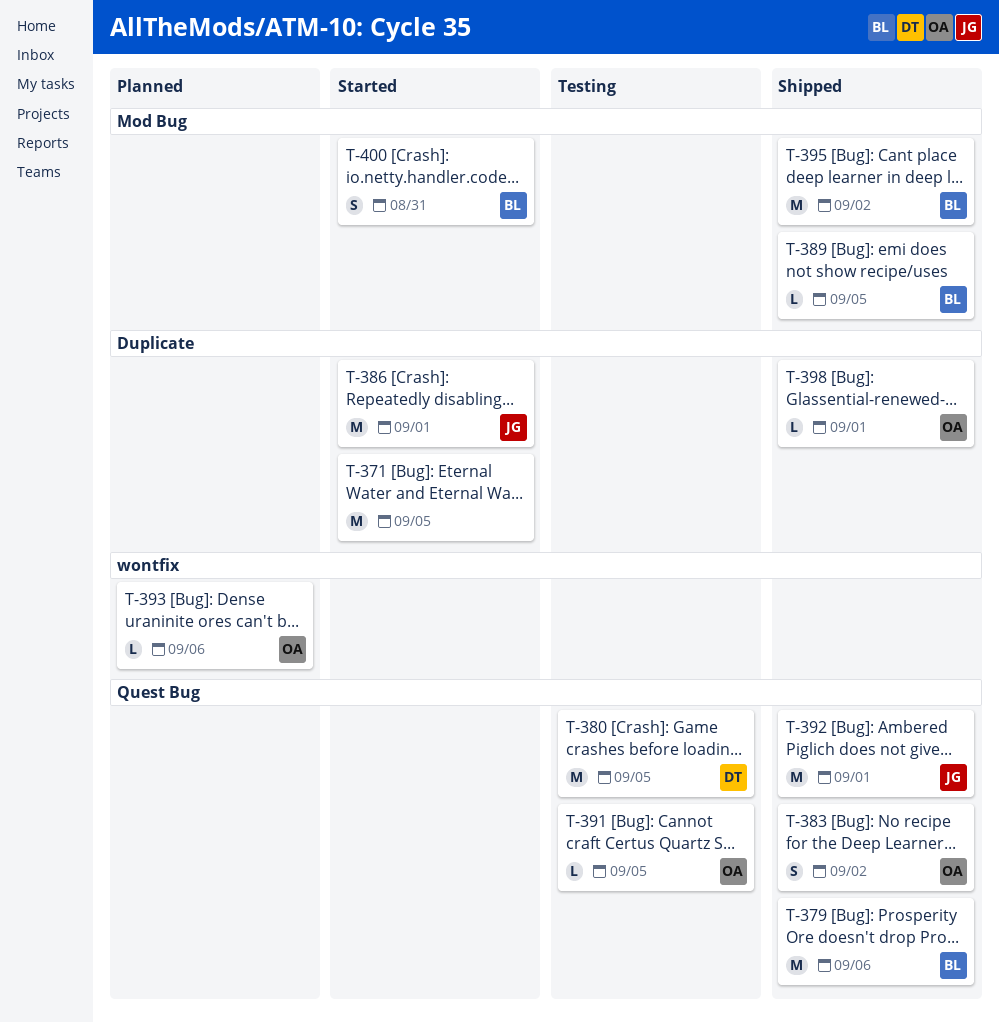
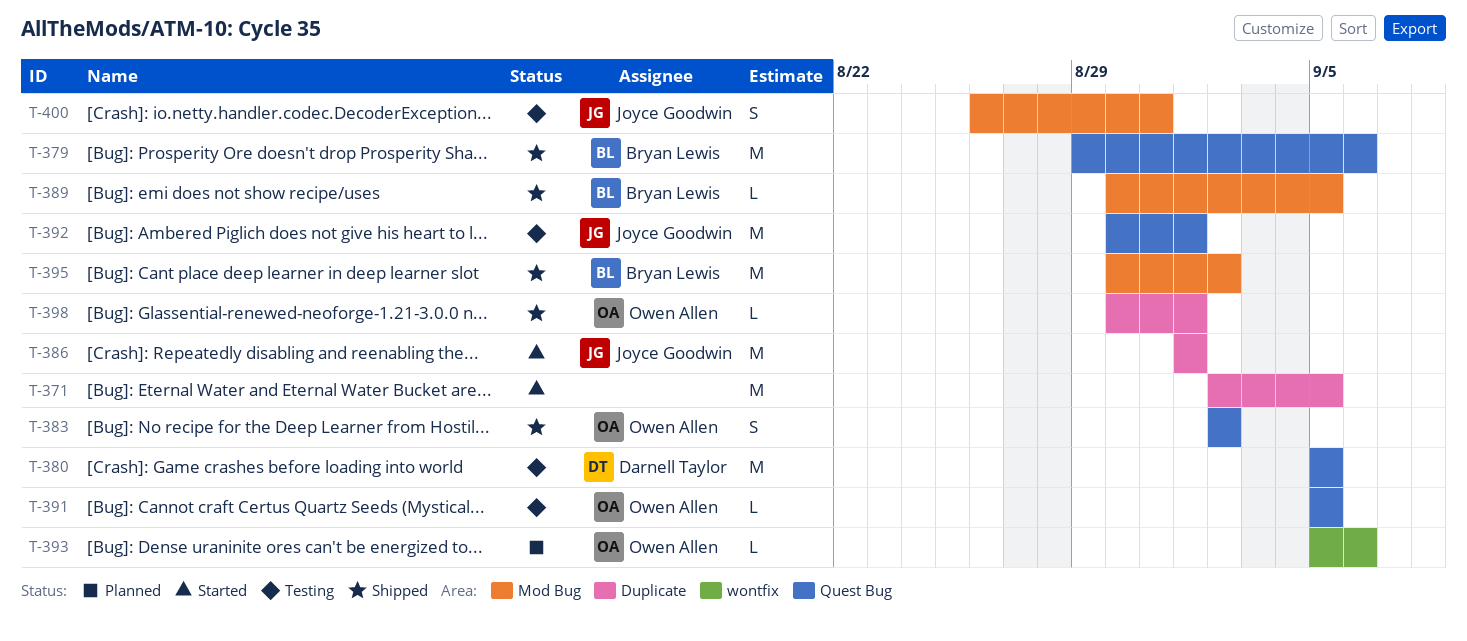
T-392, status: Shipped -> Testing
T-400, status: Started -> Testing
T-400, owner: Bryan Lewis -> Joyce Goodwin

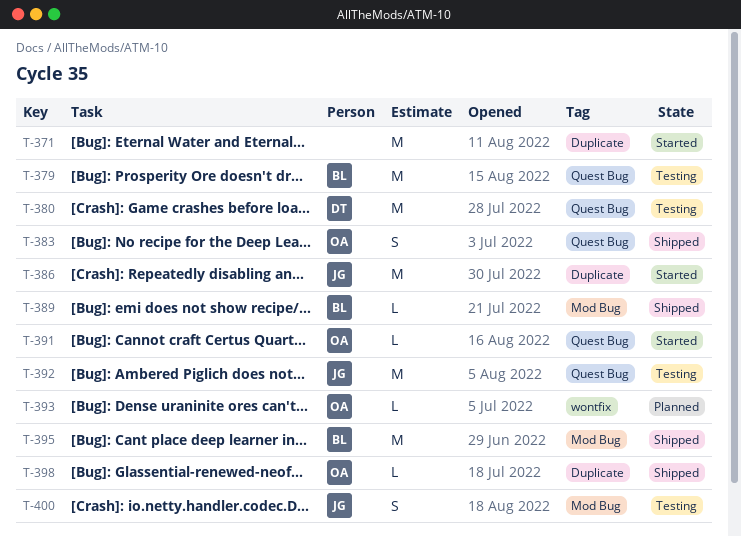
T-379, status: Shipped -> Testing
T-391, status: Testing -> Started

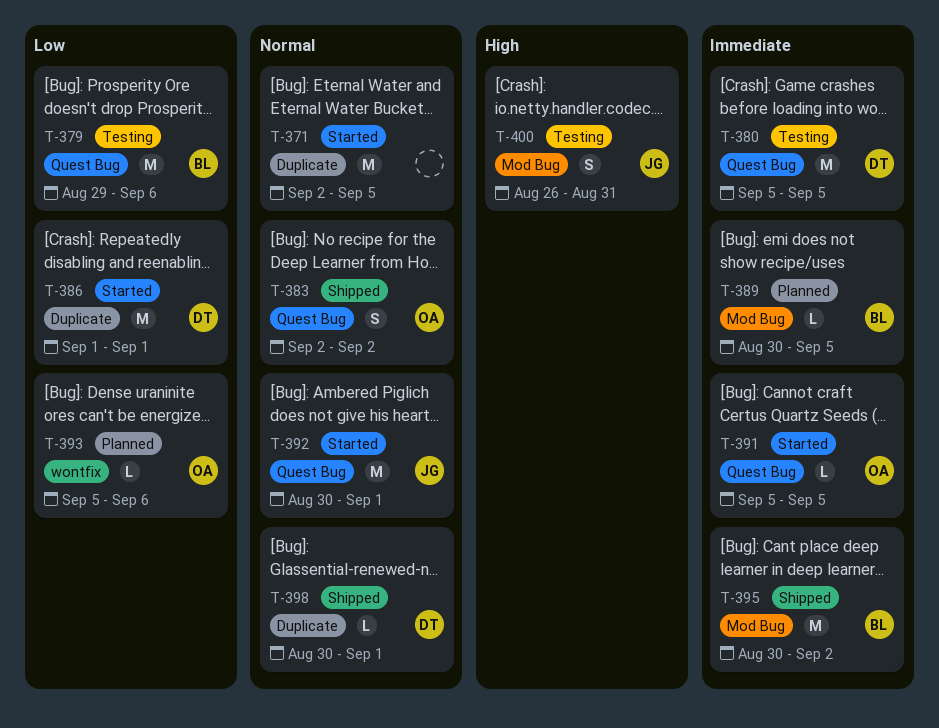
T-386, owner: JG -> DT
T-389, status: Shipped -> Planned
T-392, status: Testing -> Started
T-398, owner: OA -> DT

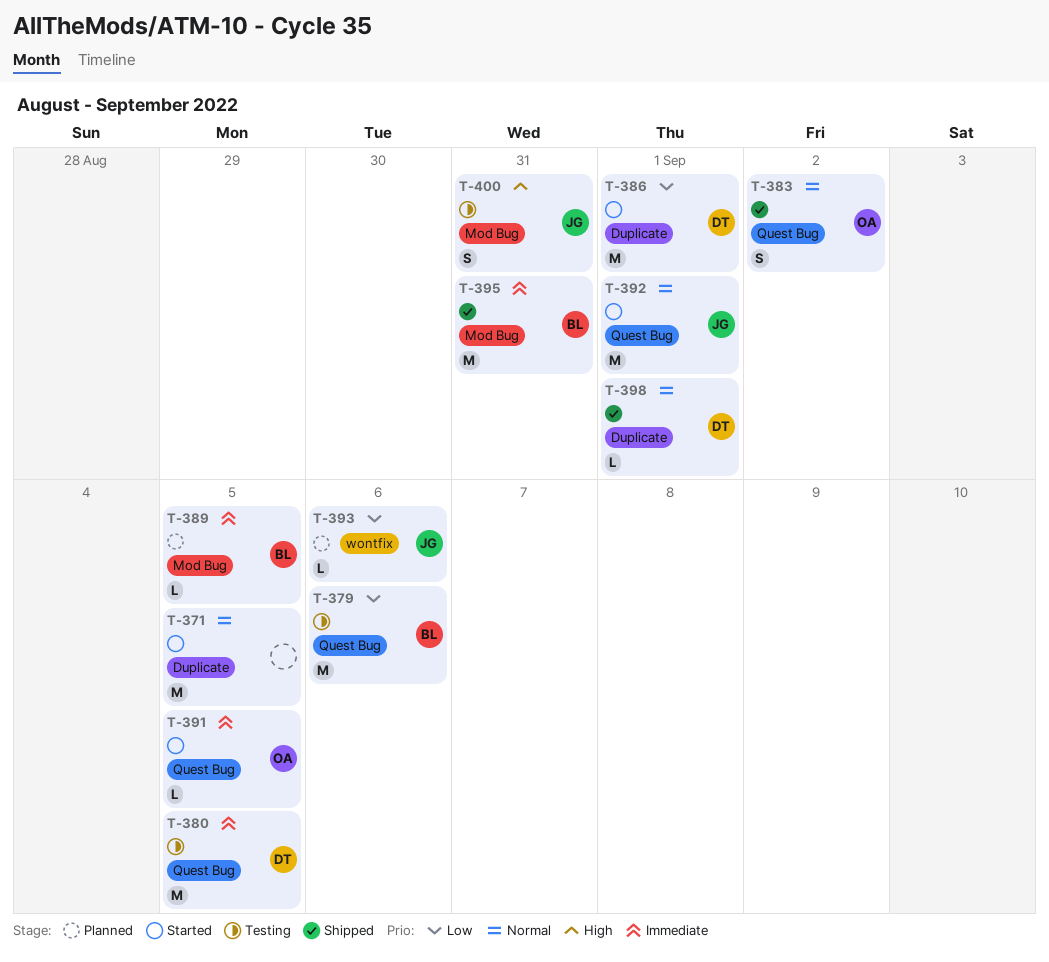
T-393, owner: OA -> JG
T-395, due: Sep 2 -> Aug 31

